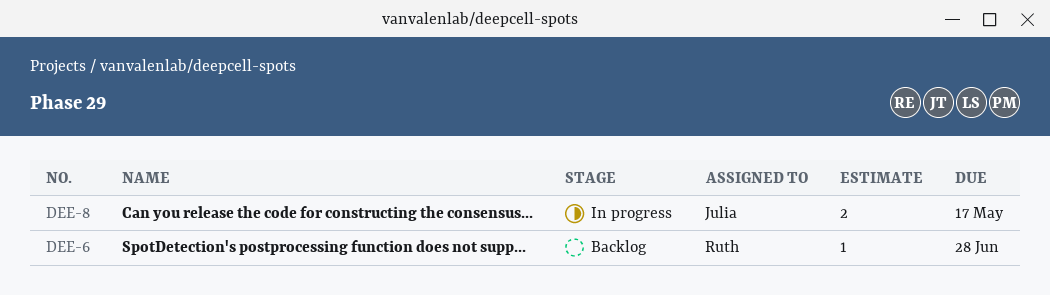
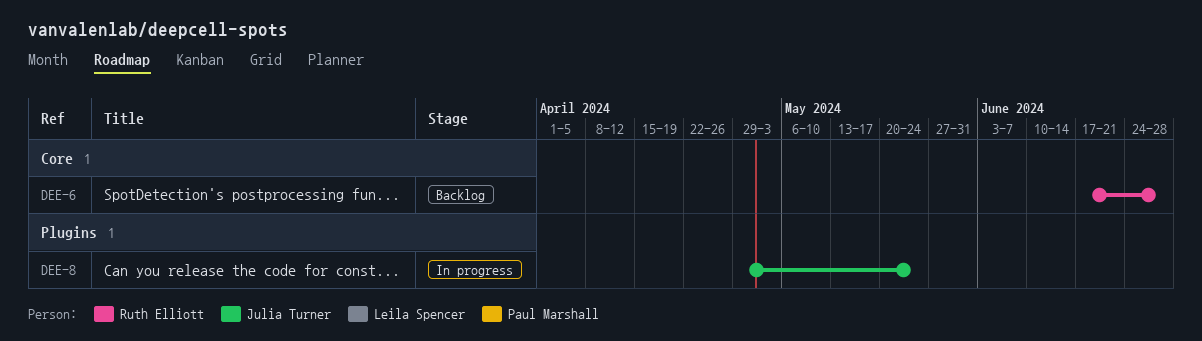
DEE-8, due: May 17 -> May 24

